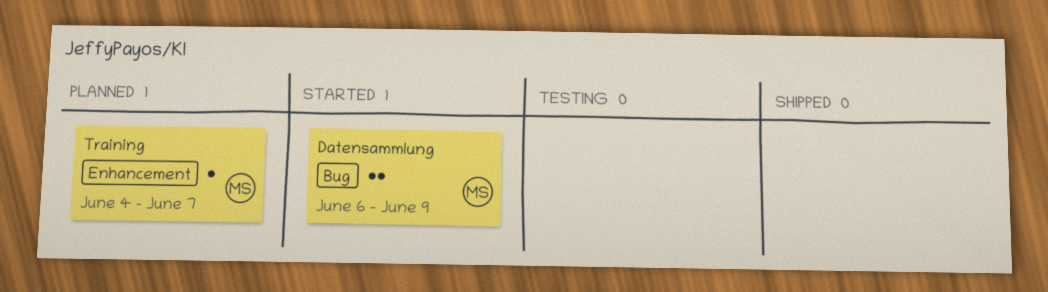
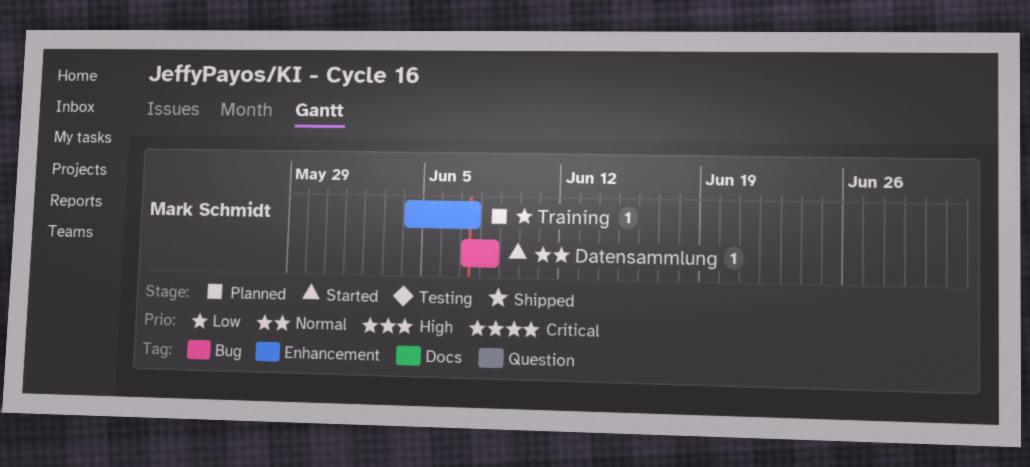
Datensammlung, estimate: 2 -> 1
Datensammlung, start: Jun 6 -> Jun 7
Datensammlung, due: Jun 9 -> Jun 8

